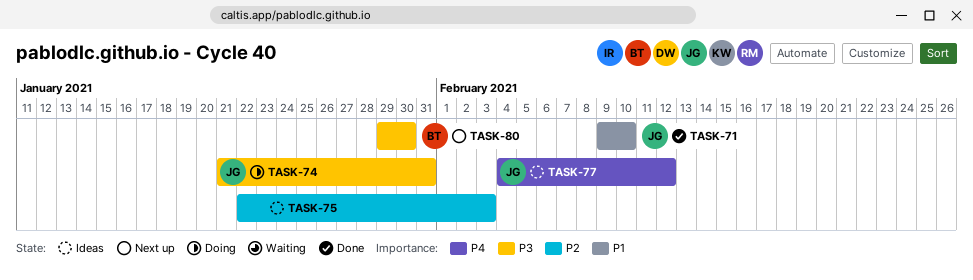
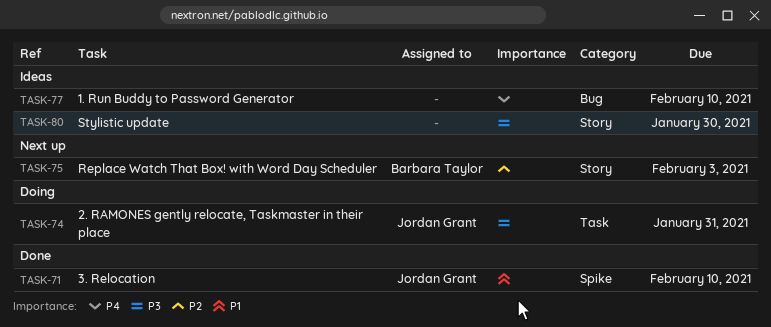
TASK-75, status: Ideas -> Next up
TASK-75, owner: none -> Barbara Taylor
TASK-77, owner: Jordan Grant -> none
TASK-77, due: Feb 12 -> Feb 10
TASK-80, status: Next up -> Ideas
TASK-80, owner: Barbara Taylor -> none

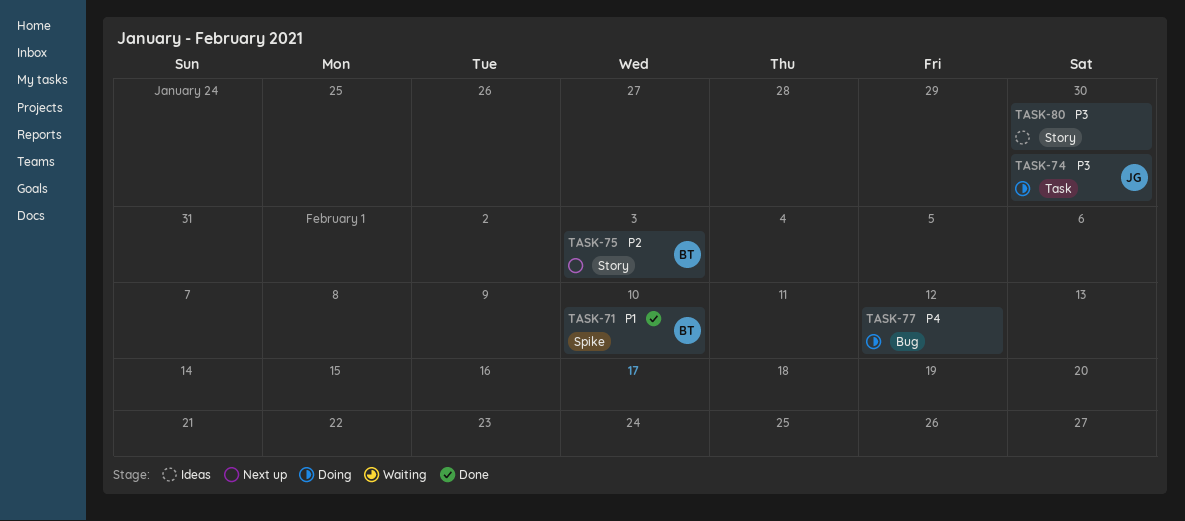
TASK-71, owner: Jordan Grant -> Barbara Taylor
TASK-74, due: Jan 31 -> Jan 30
TASK-77, status: Ideas -> Doing
TASK-77, due: Feb 10 -> Feb 12

